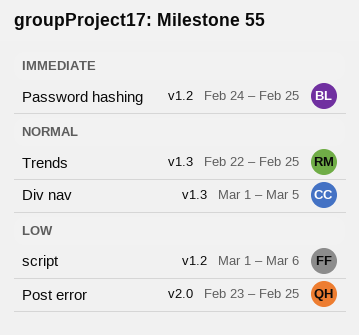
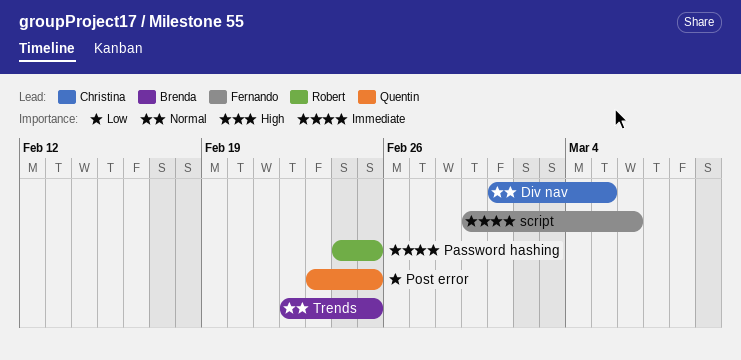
Password hashing, owner: Brenda -> Robert
script, priority: Low -> Immediate
script, start: Mar 1 -> Feb 29
Trends, owner: Robert -> Brenda

